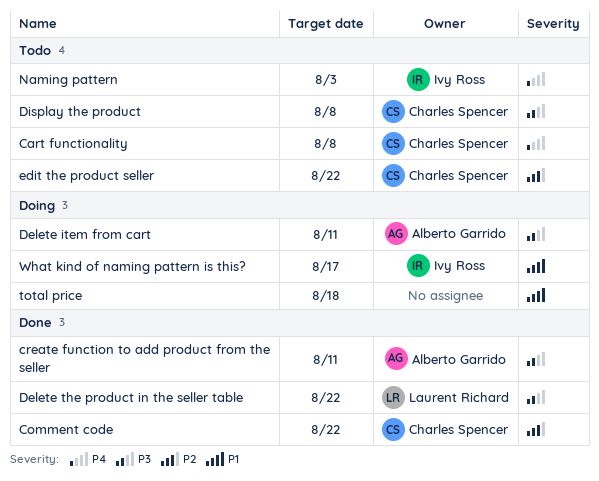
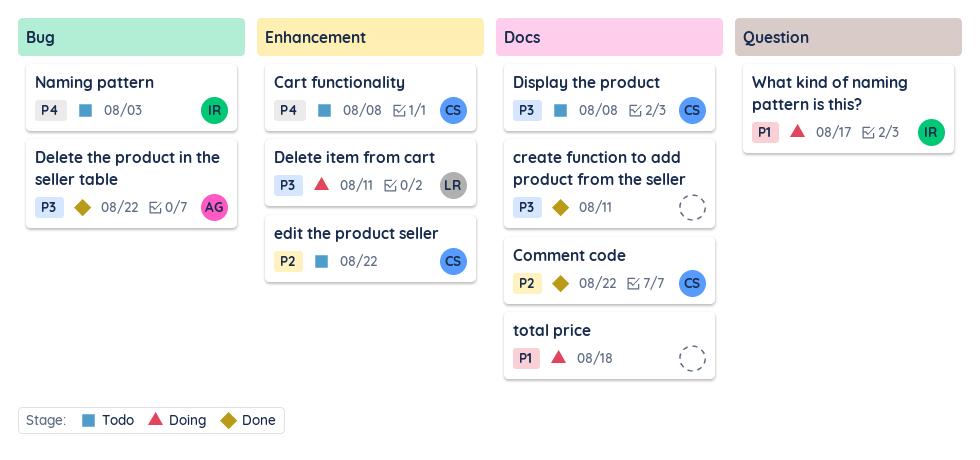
create function to add product from the seller, owner: Alberto Garrido -> none
Delete item from cart, owner: Alberto Garrido -> Laurent Richard
Delete the product in the seller table, owner: Laurent Richard -> Alberto Garrido

